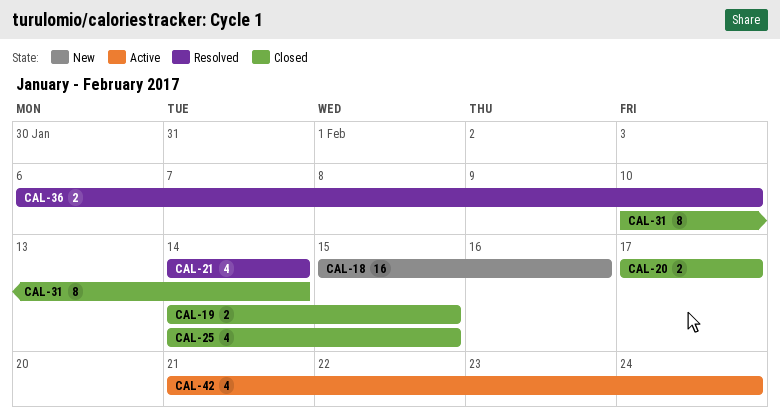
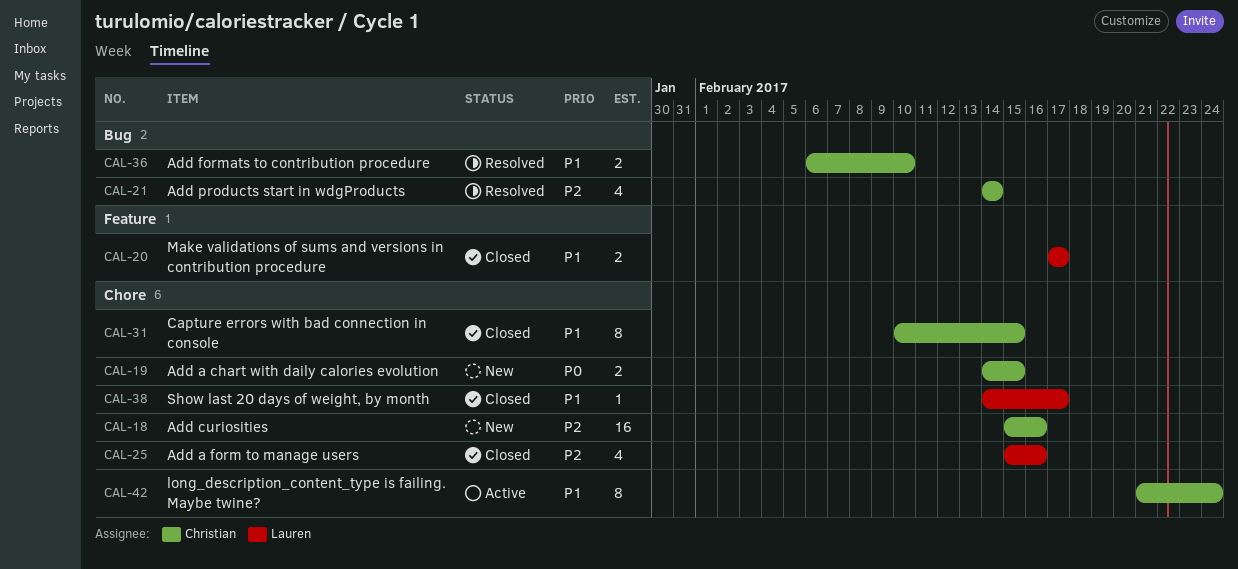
CAL-19, status: Closed -> New
CAL-25, start: Feb 14 -> Feb 15
CAL-25, due: Feb 15 -> Feb 16
CAL-31, due: Feb 14 -> Feb 15
CAL-38: none -> present
CAL-42, estimate: 4 -> 8

